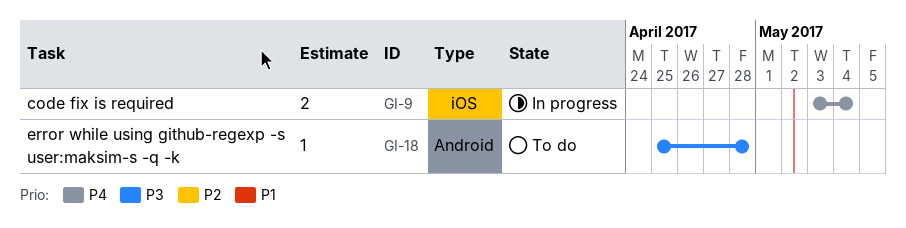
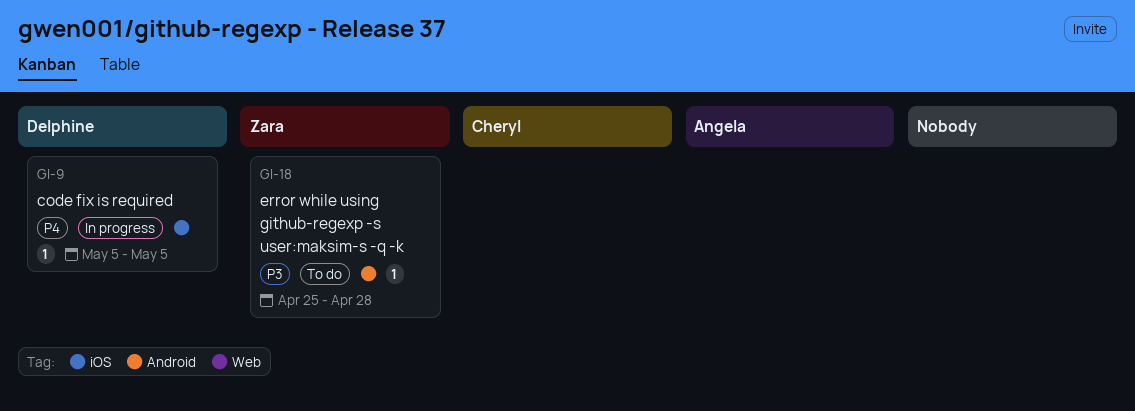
GI-9, estimate: 2 -> 1
GI-9, start: May 3 -> May 5
GI-9, due: May 4 -> May 5

